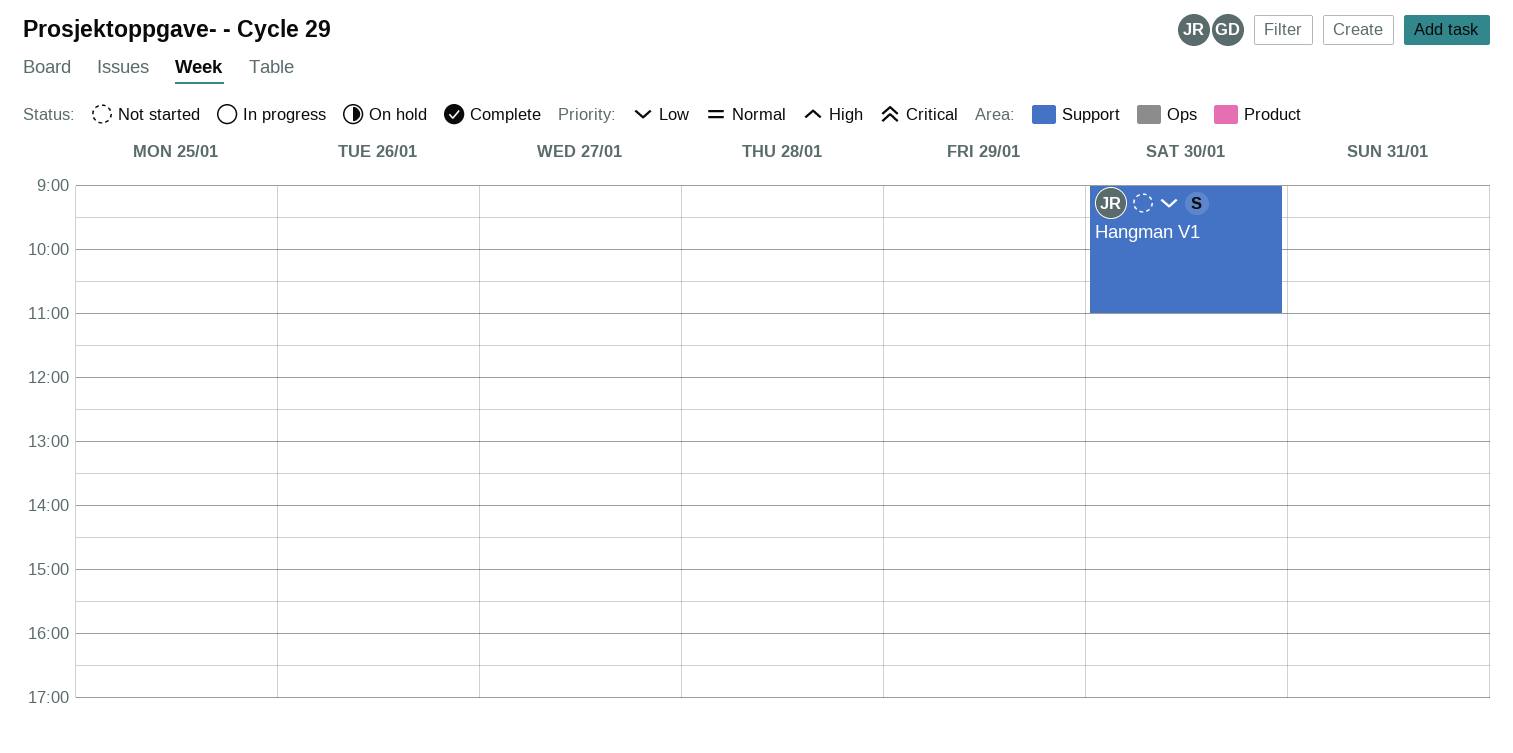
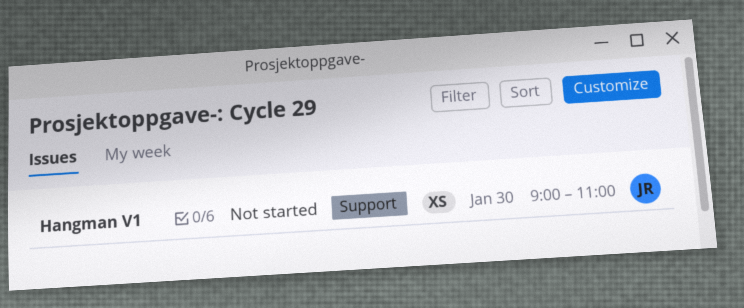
Hangman V1, estimate: S -> XS

